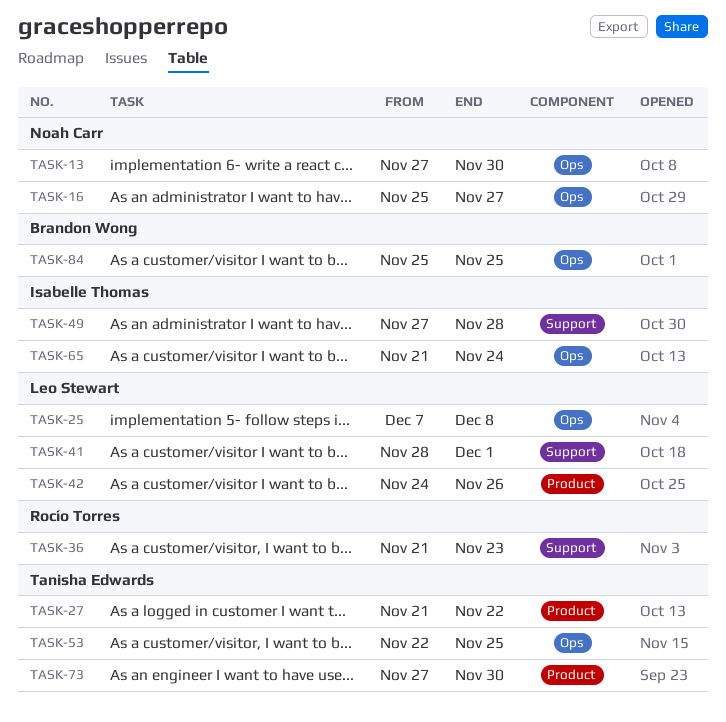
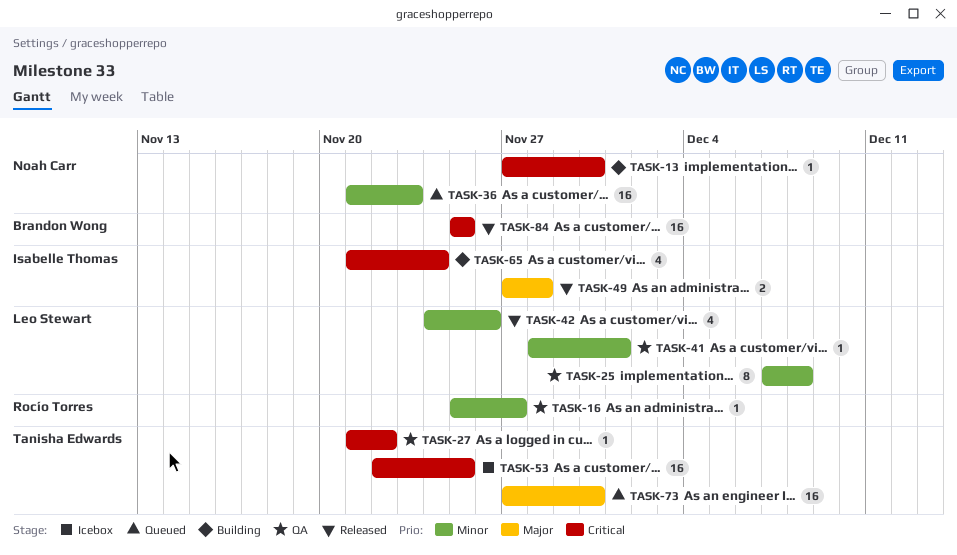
TASK-16, owner: Noah Carr -> Rocío Torres
TASK-36, owner: Rocío Torres -> Noah Carr

